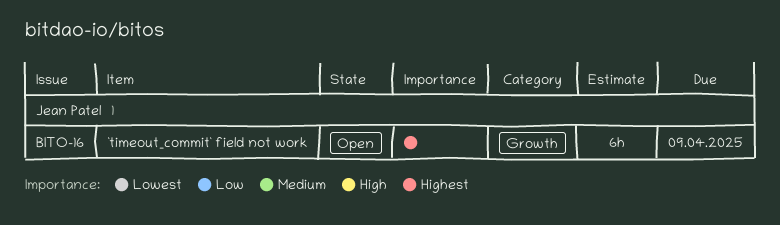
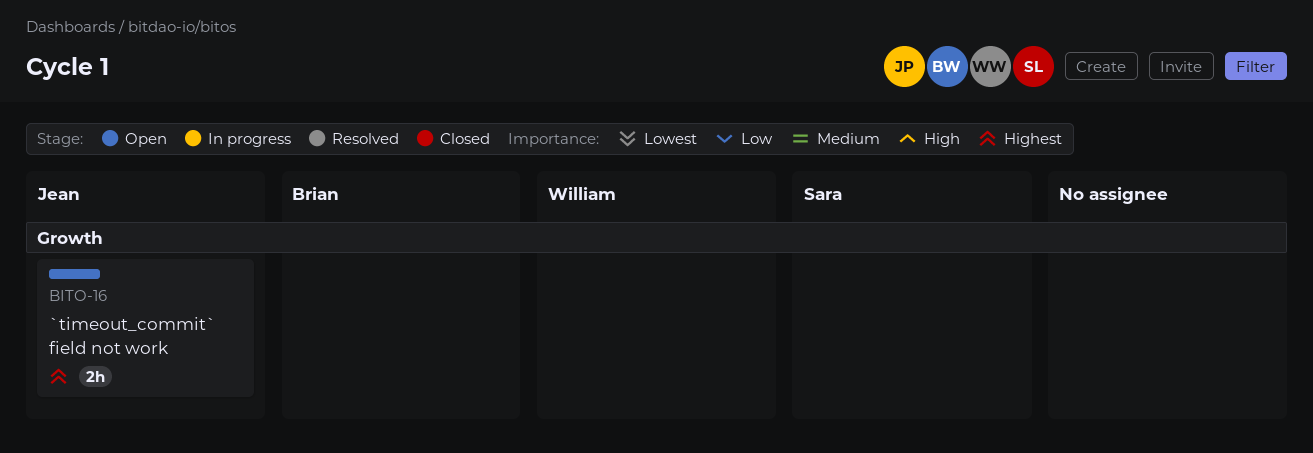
BITO-16, estimate: 6h -> 2h

